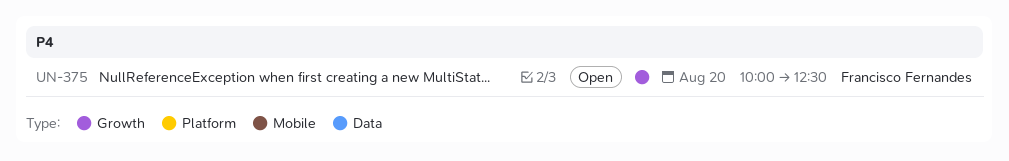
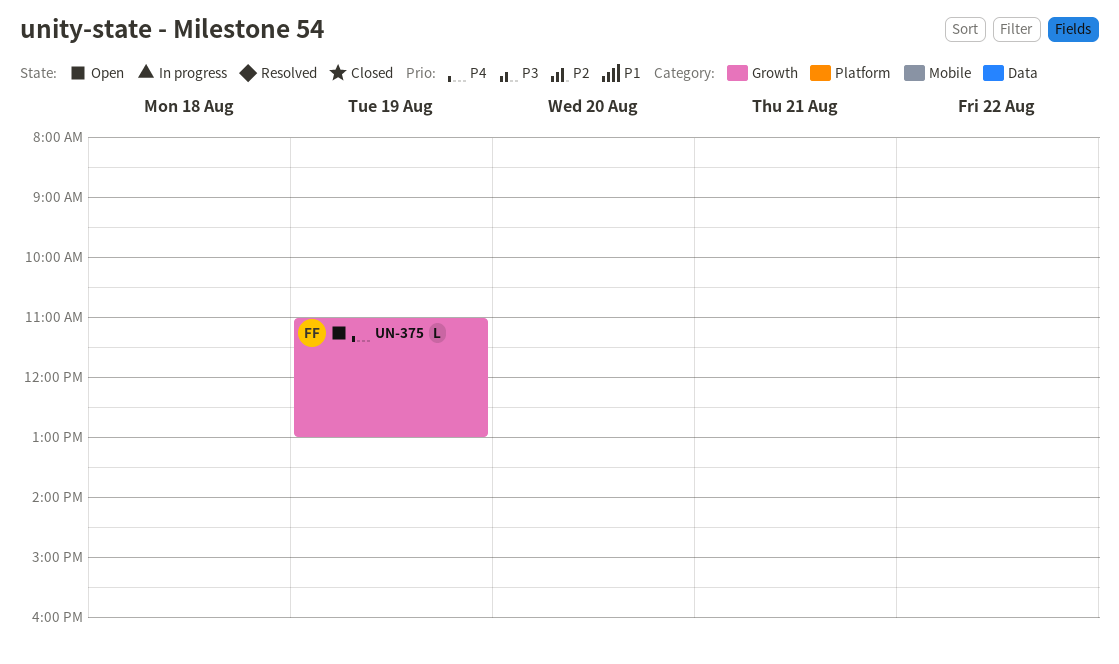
UN-375, day: Aug 20 -> Aug 19
UN-375, begins: 10:00 -> 11:00
UN-375, ends: 12:30 -> 13:00

